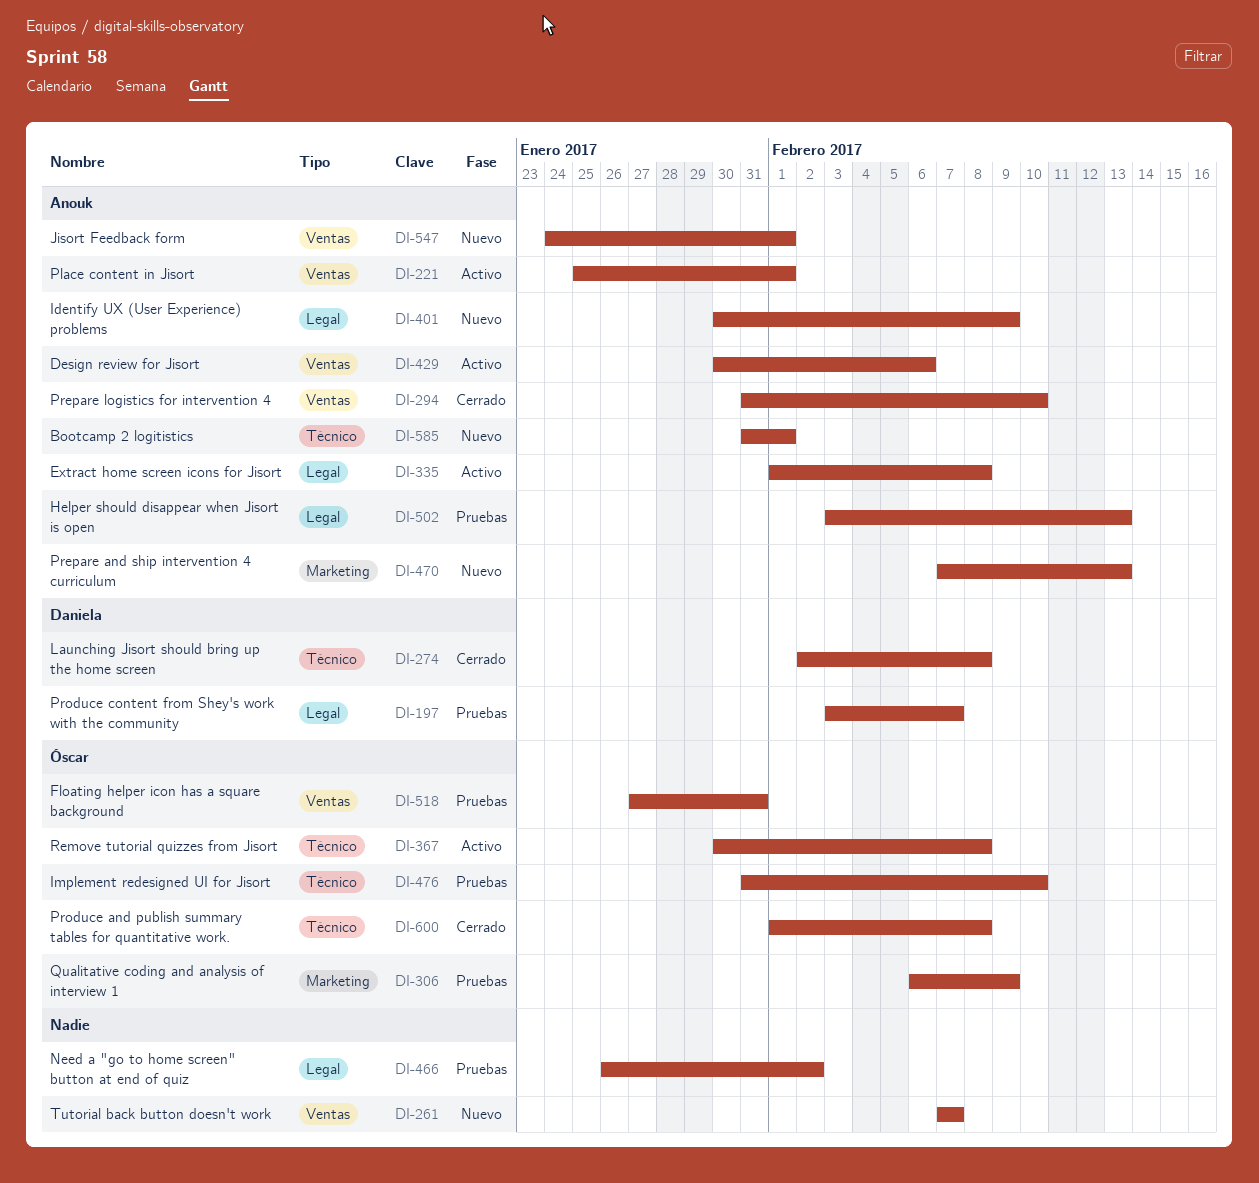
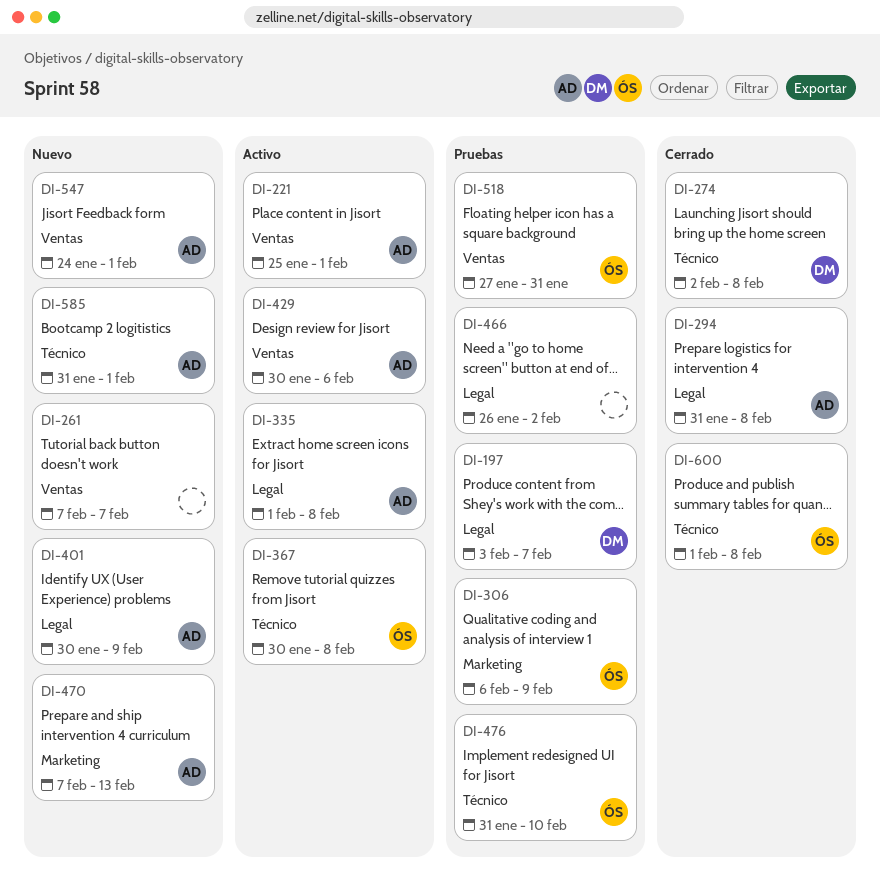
DI-294, label: Ventas -> Legal
DI-294, due: Feb 10 -> Feb 8
DI-502: present -> none

